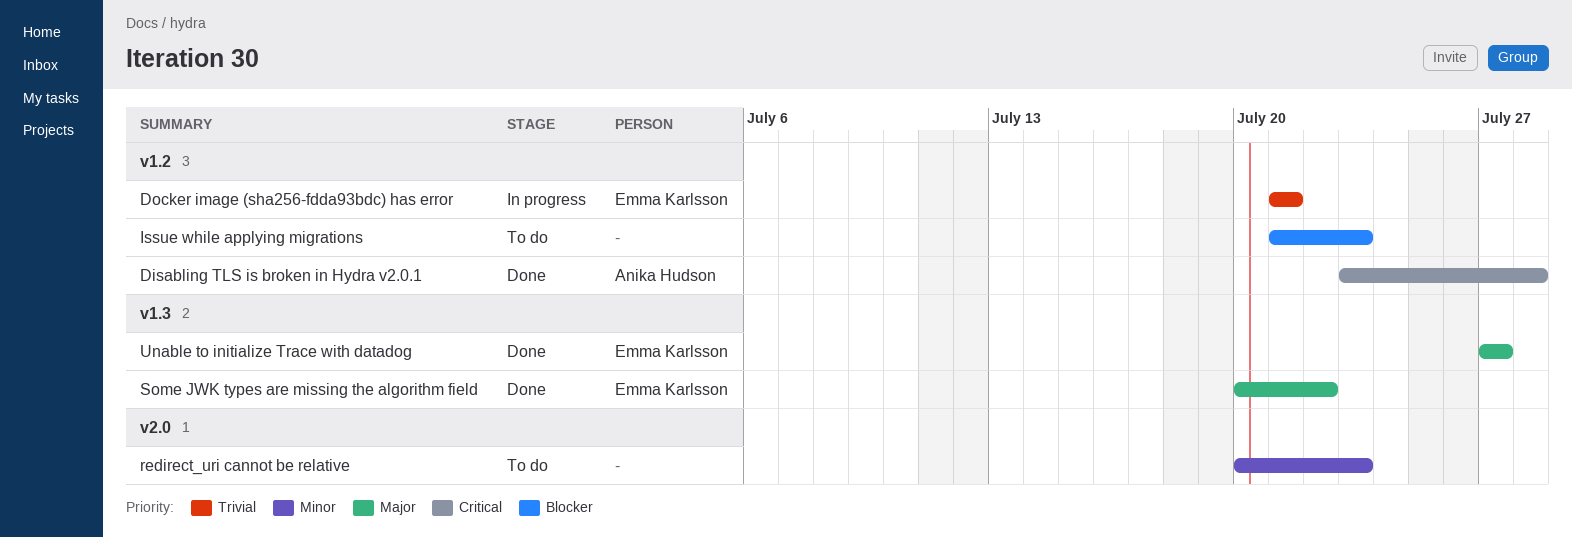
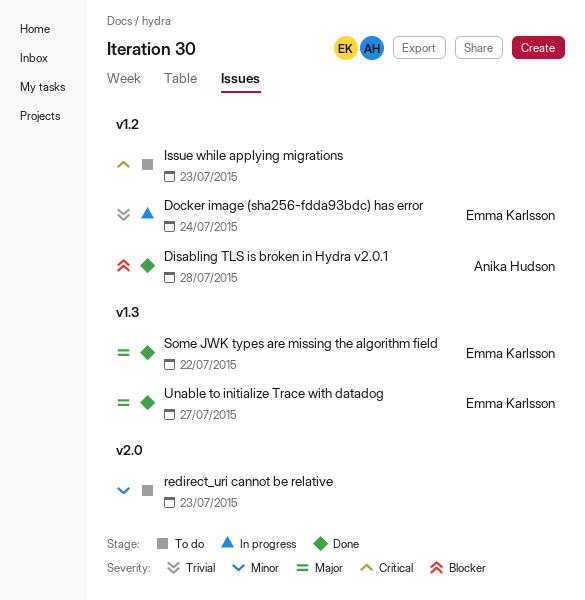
Disabling TLS is broken in Hydra v2.0.1, priority: Critical -> Blocker
Docker image (sha256-fdda93bdc) has error, due: Jul 21 -> Jul 24
Issue while applying migrations, priority: Blocker -> Critical

